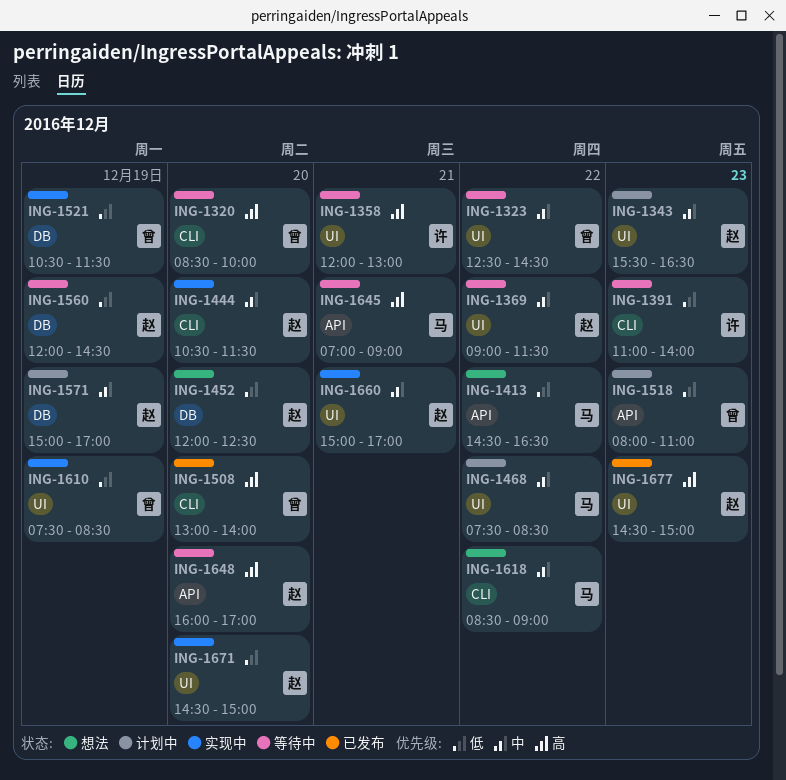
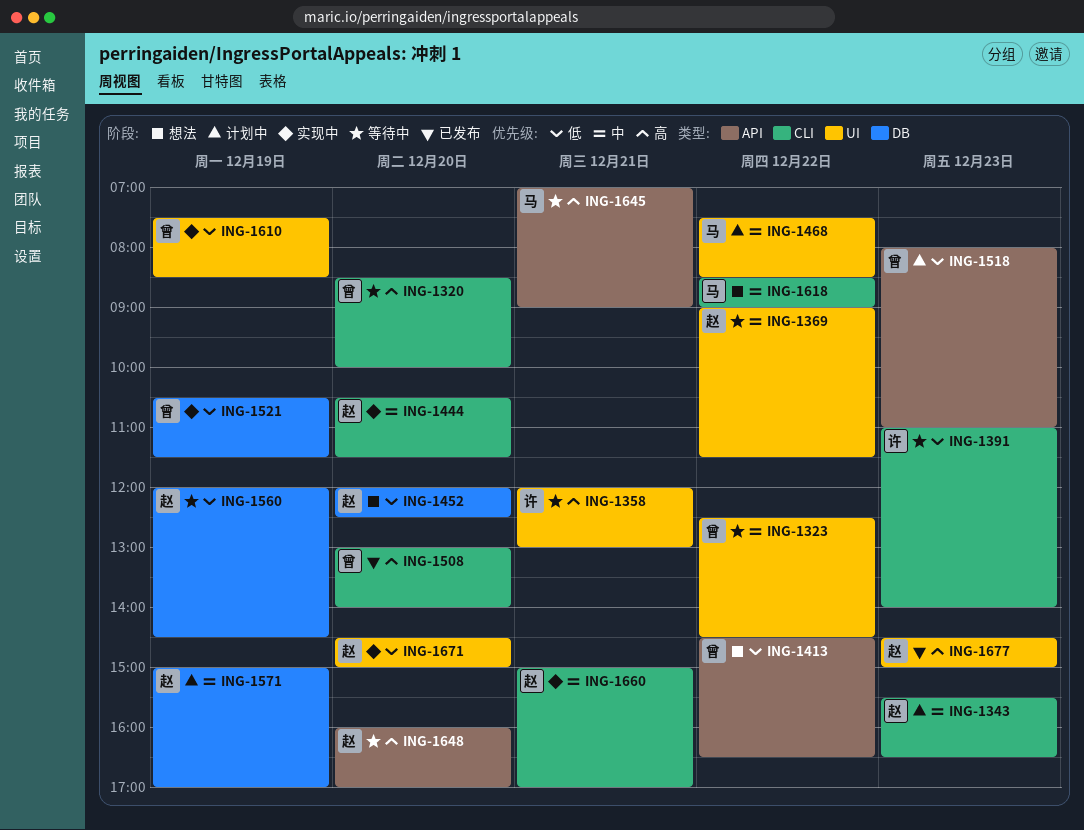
ING-1343, label: UI -> CLI
ING-1413, owner: 马 -> 曾
ING-1660, label: UI -> CLI

